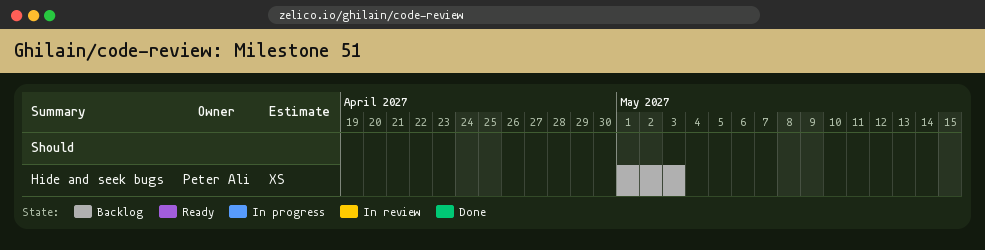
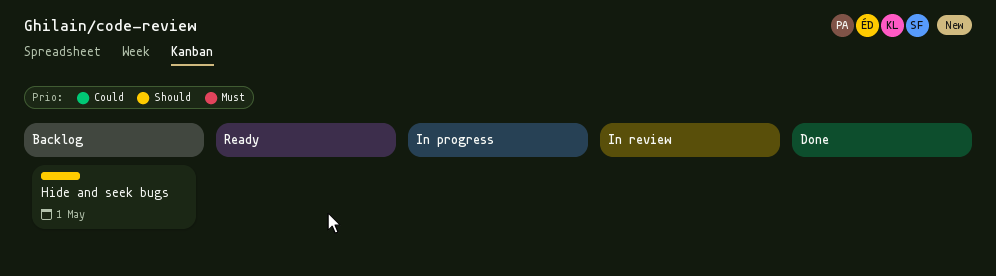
Hide and seek bugs, due: May 3 -> May 1

